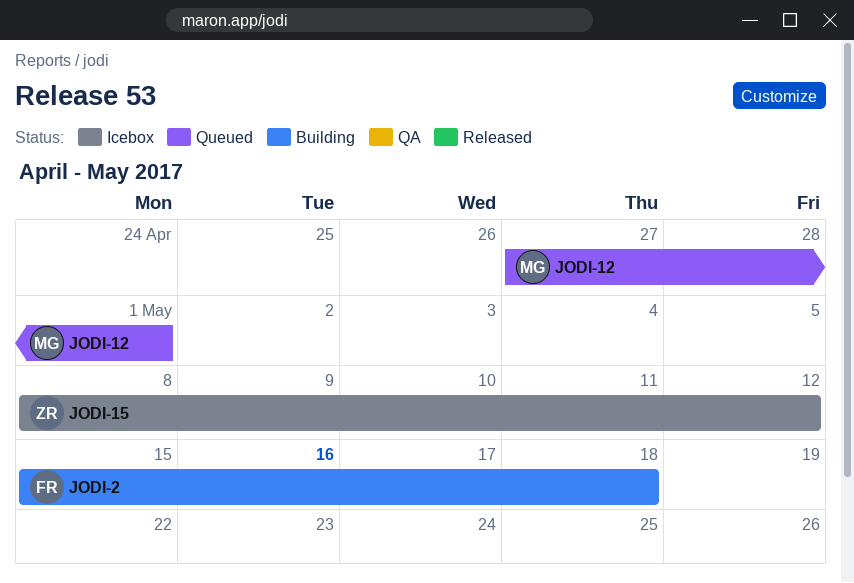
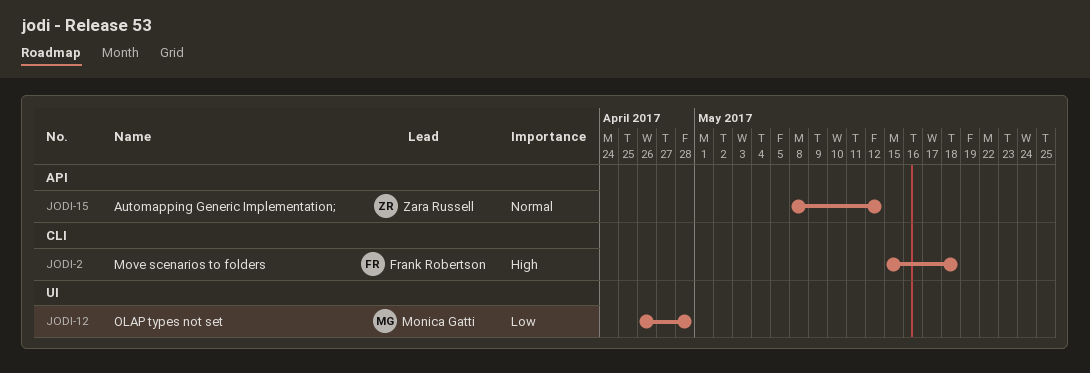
JODI-12, start: Apr 27 -> Apr 26
JODI-12, due: May 1 -> Apr 28

